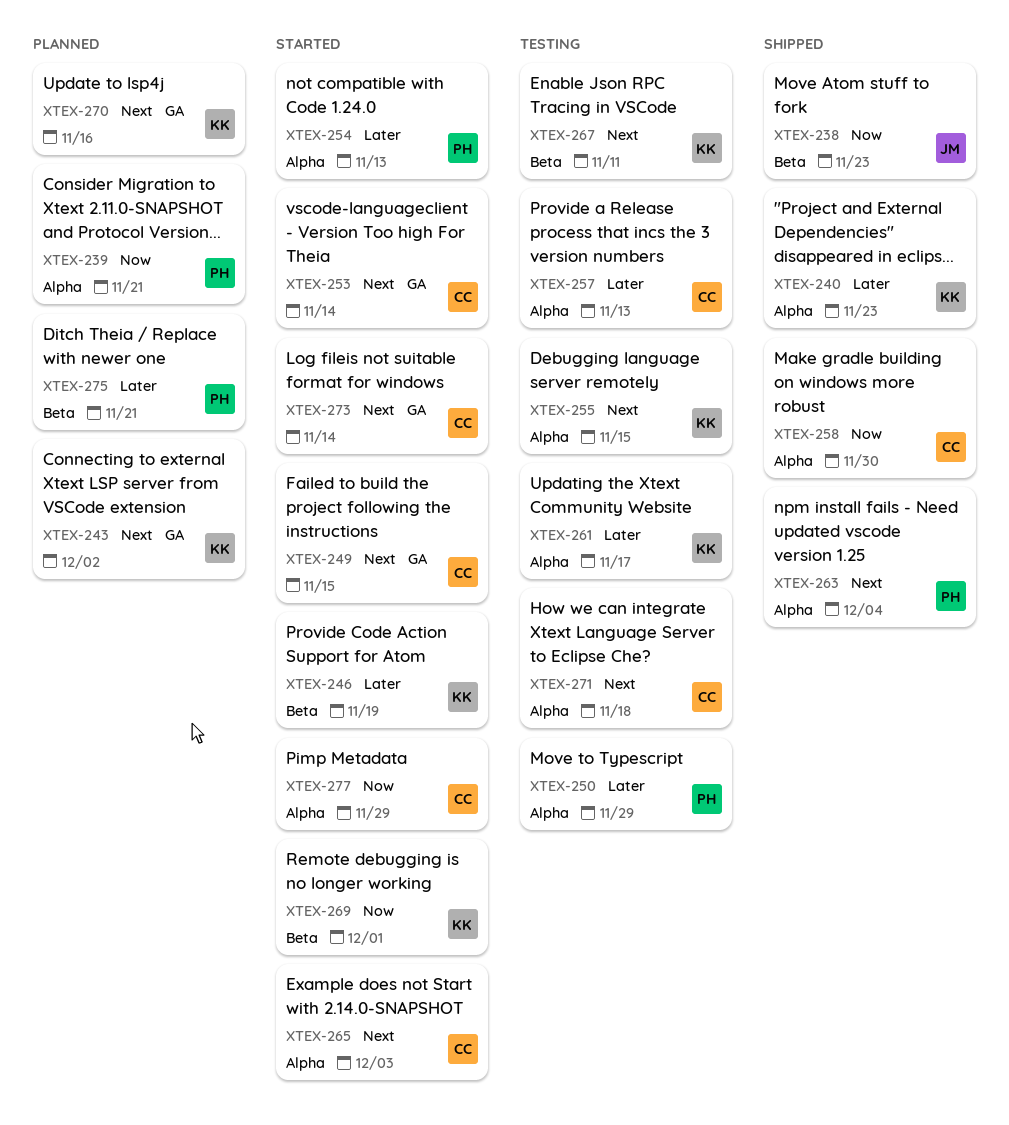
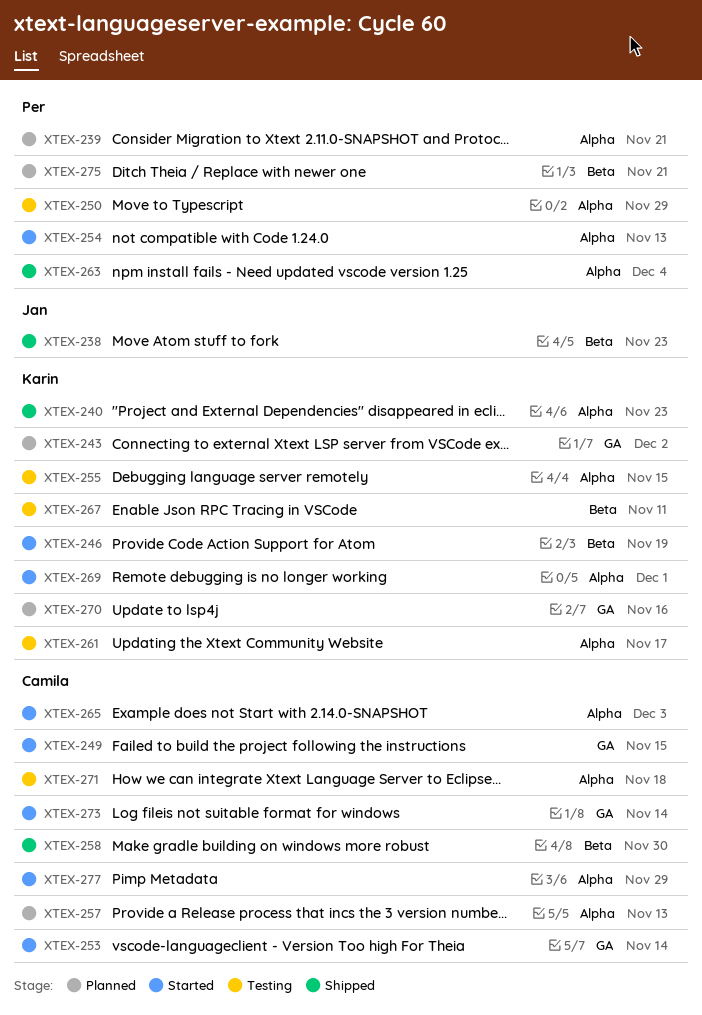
XTEX-257, status: Testing -> Planned
XTEX-258, label: Alpha -> Beta
XTEX-269, label: Beta -> Alpha

